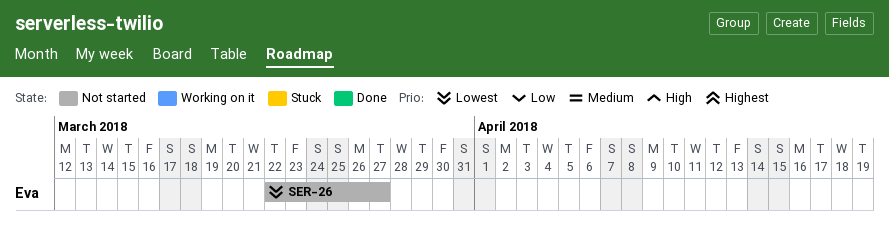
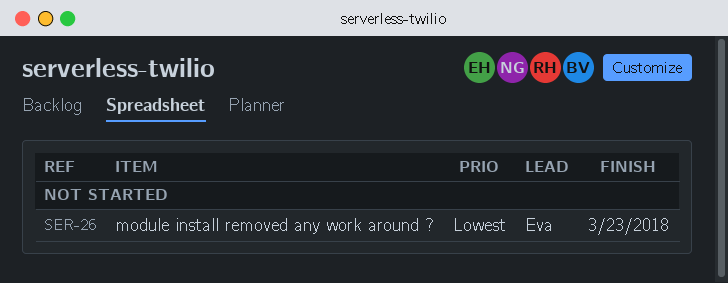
SER-26, due: Mar 27 -> Mar 23

